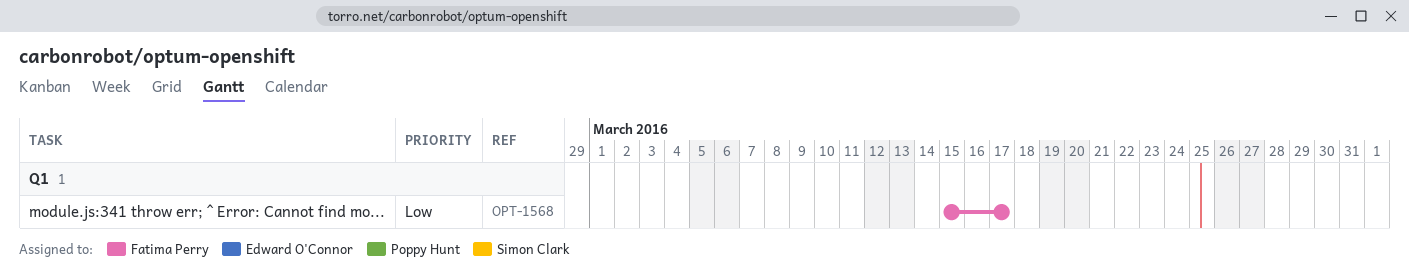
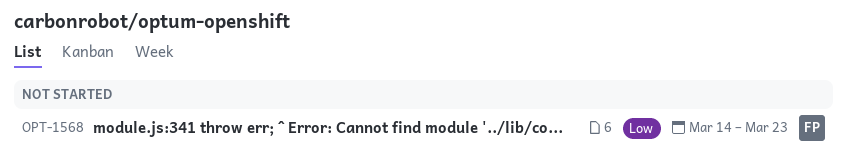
OPT-1568, start: Mar 15 -> Mar 14
OPT-1568, due: Mar 17 -> Mar 23

